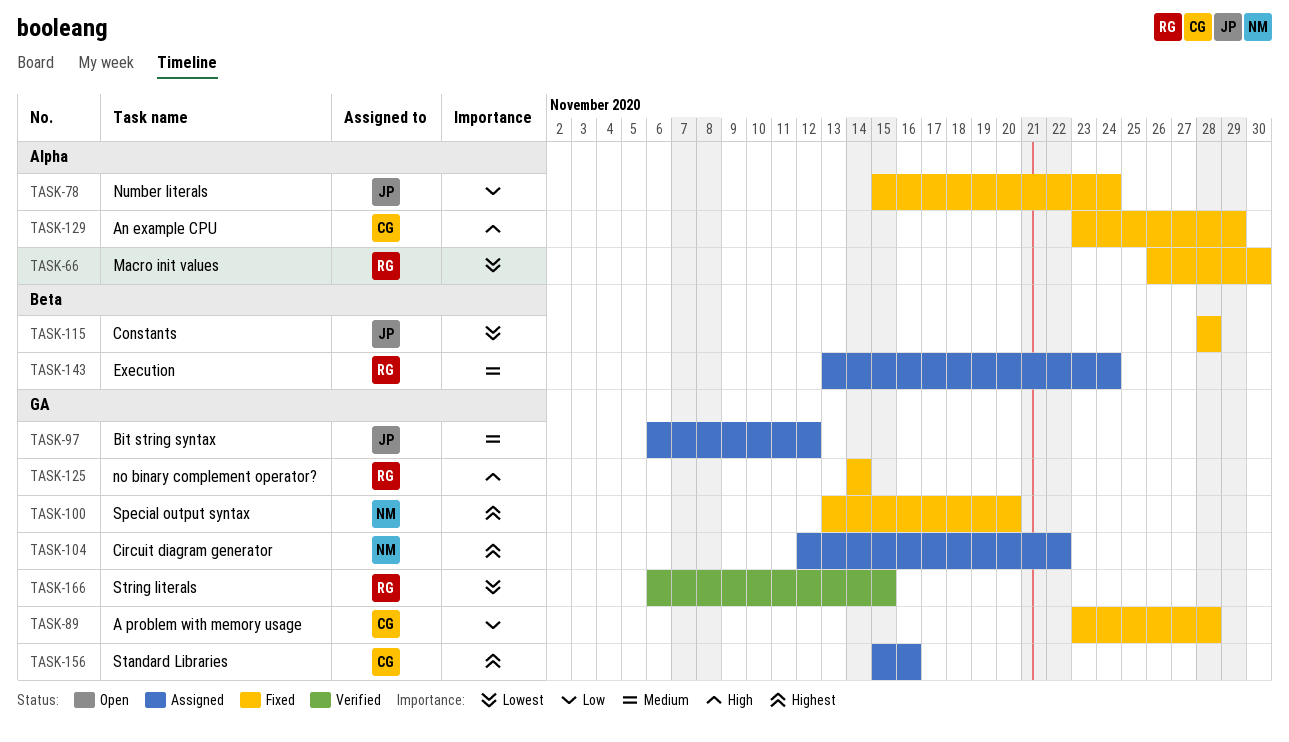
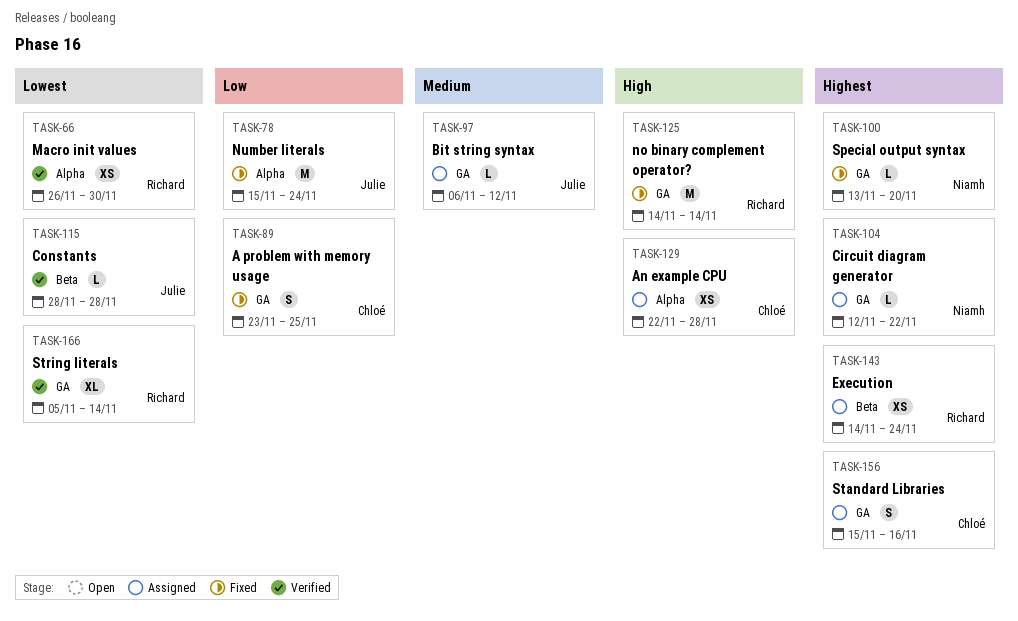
TASK-66, status: Fixed -> Verified
TASK-89, due: Nov 28 -> Nov 25
TASK-115, status: Fixed -> Verified
TASK-129, status: Fixed -> Assigned
TASK-129, start: Nov 23 -> Nov 22
TASK-129, due: Nov 29 -> Nov 28
TASK-143, priority: Medium -> Highest
TASK-143, start: Nov 13 -> Nov 14
TASK-166, start: Nov 6 -> Nov 5
TASK-166, due: Nov 15 -> Nov 14

